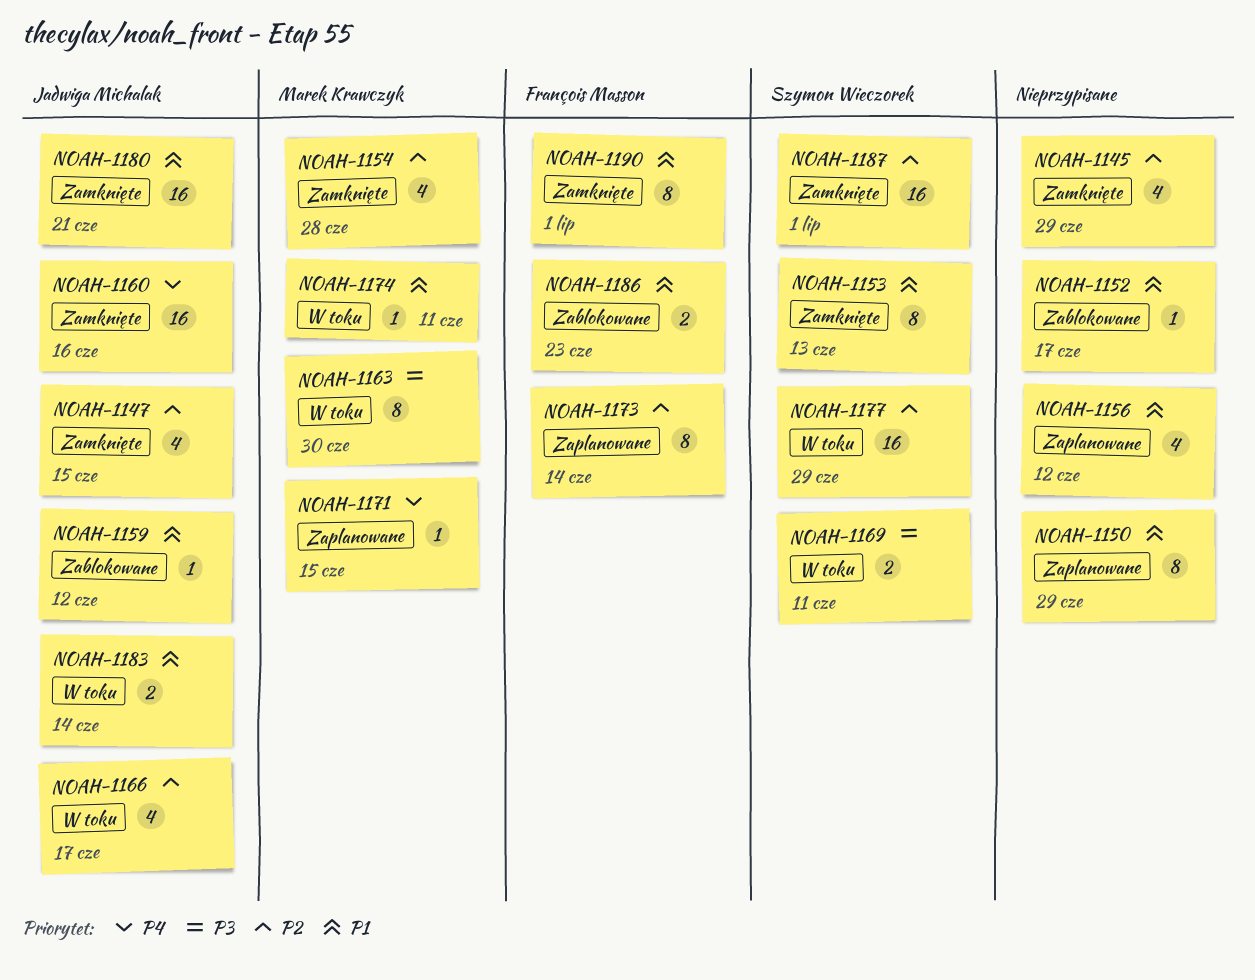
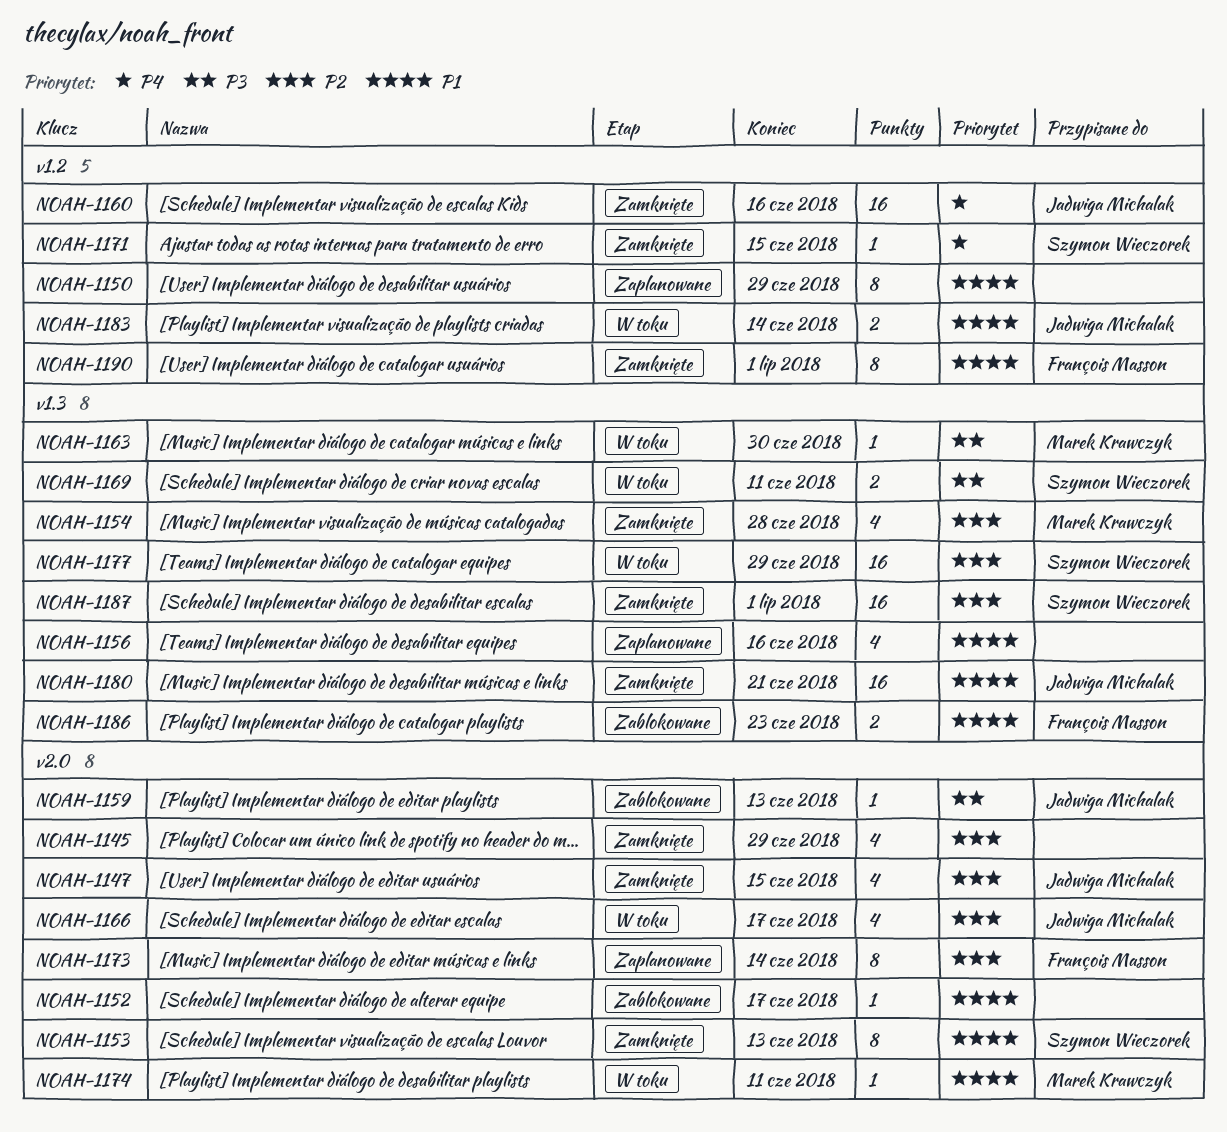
NOAH-1156, due: Jun 12 -> Jun 16
NOAH-1159, priority: P1 -> P3
NOAH-1159, due: Jun 12 -> Jun 13
NOAH-1163, estimate: 8 -> 1
NOAH-1171, status: Zaplanowane -> Zamknięte
NOAH-1171, owner: Marek Krawczyk -> Szymon Wieczorek

